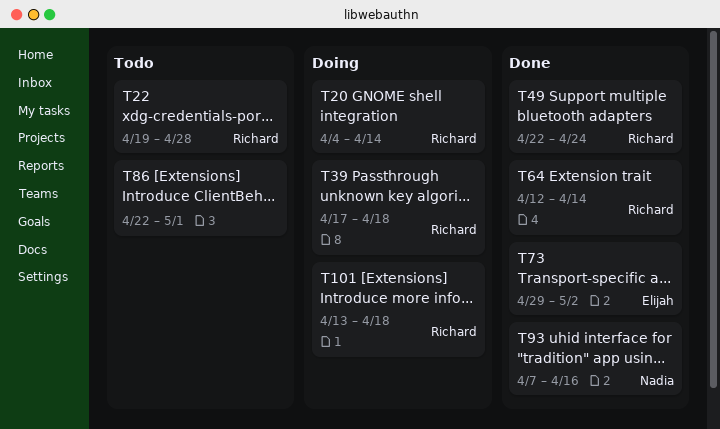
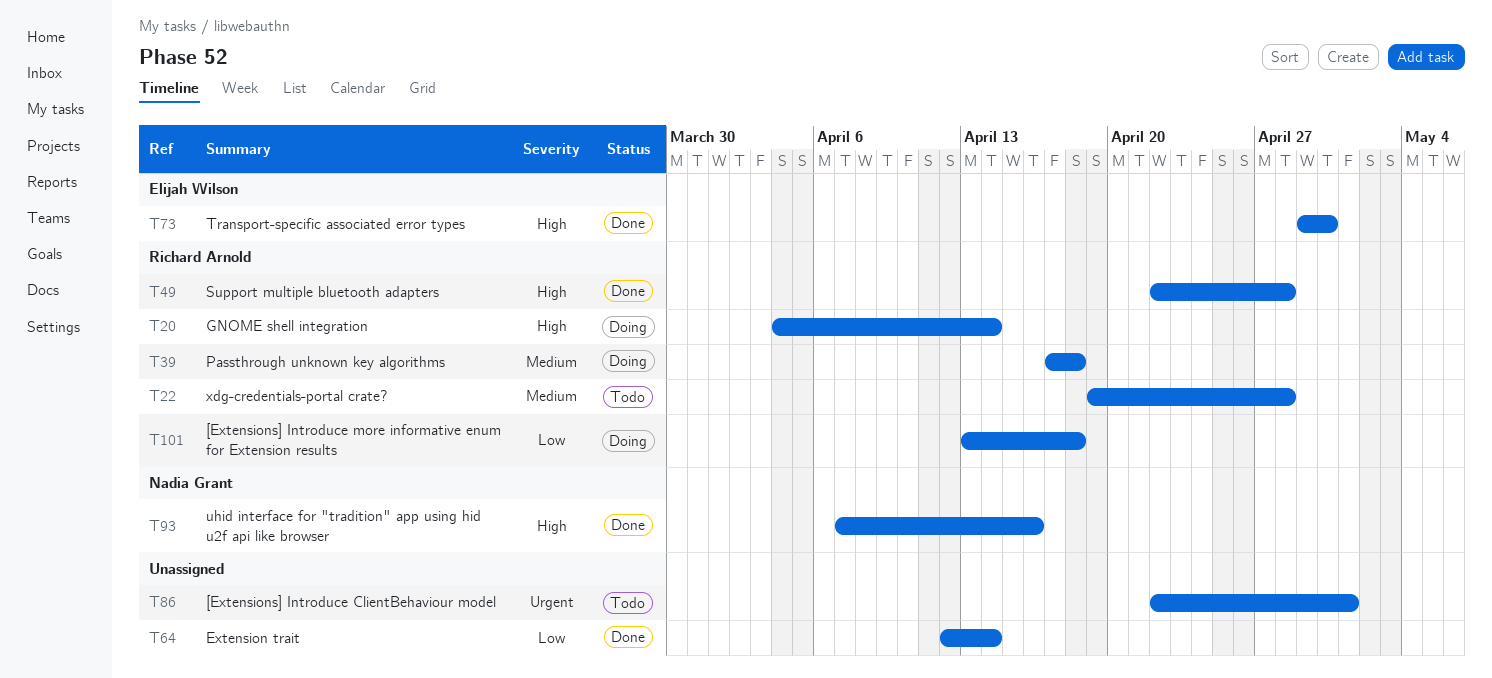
T49, due: Apr 24 -> Apr 28
T64, owner: Richard Arnold -> none
T73, due: May 2 -> Apr 30

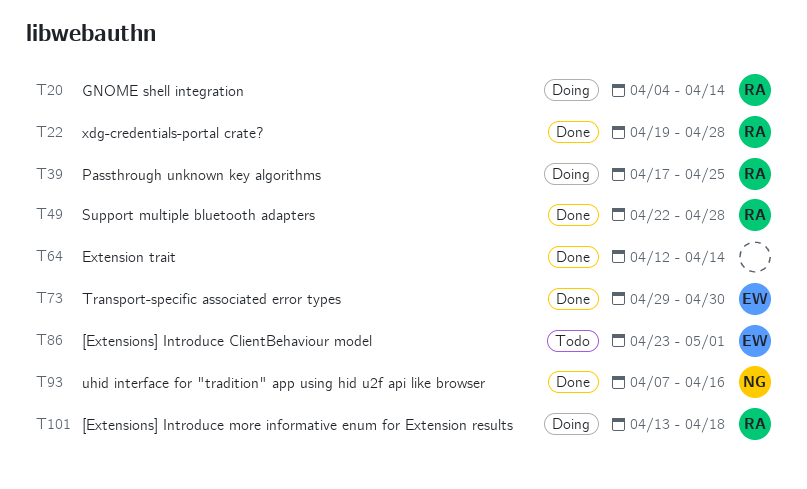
T22, status: Todo -> Done
T39, due: Apr 18 -> Apr 25
T86, owner: none -> Elijah Wilson
T86, start: Apr 22 -> Apr 23

